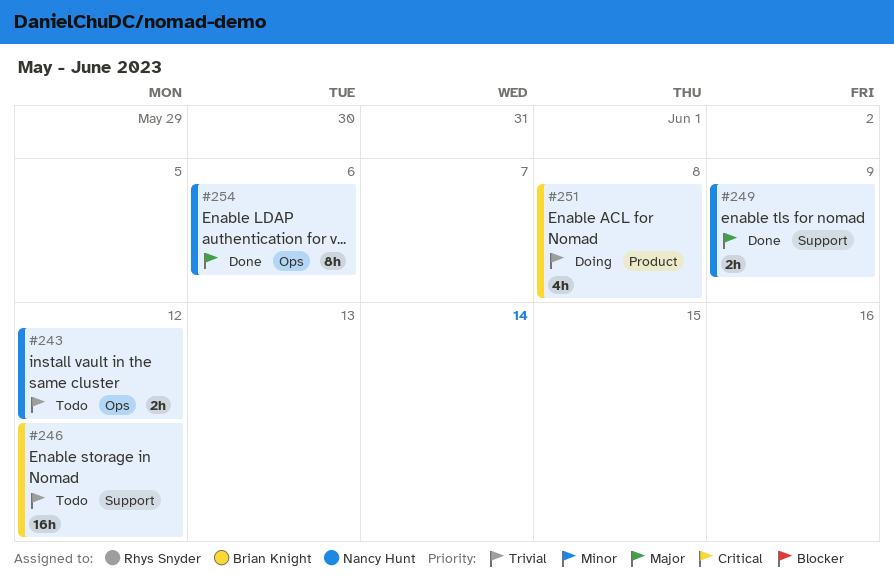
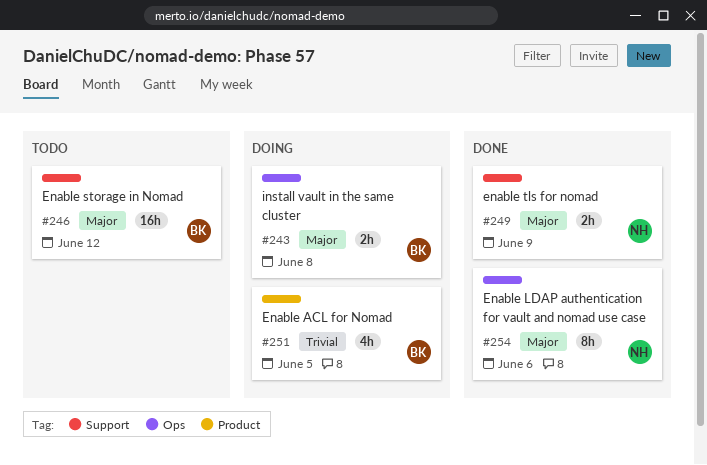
#243, status: Todo -> Doing
#243, owner: Nancy Hunt -> Brian Knight
#243, priority: Trivial -> Major
#243, due: Jun 12 -> Jun 8
#246, priority: Trivial -> Major
#251, due: Jun 8 -> Jun 5

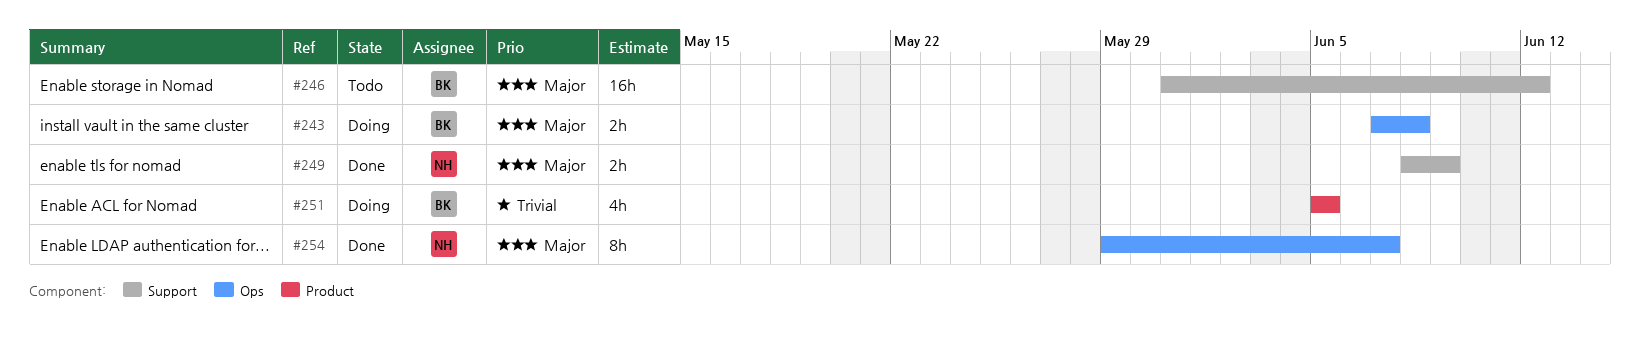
#254, due: Jun 6 -> Jun 7

